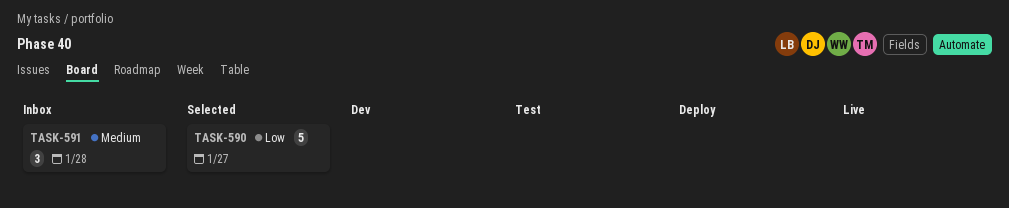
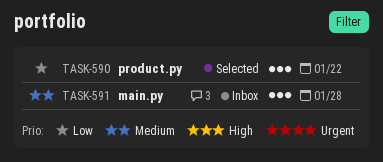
TASK-590, estimate: 5 -> 3
TASK-590, due: Jan 27 -> Jan 22

